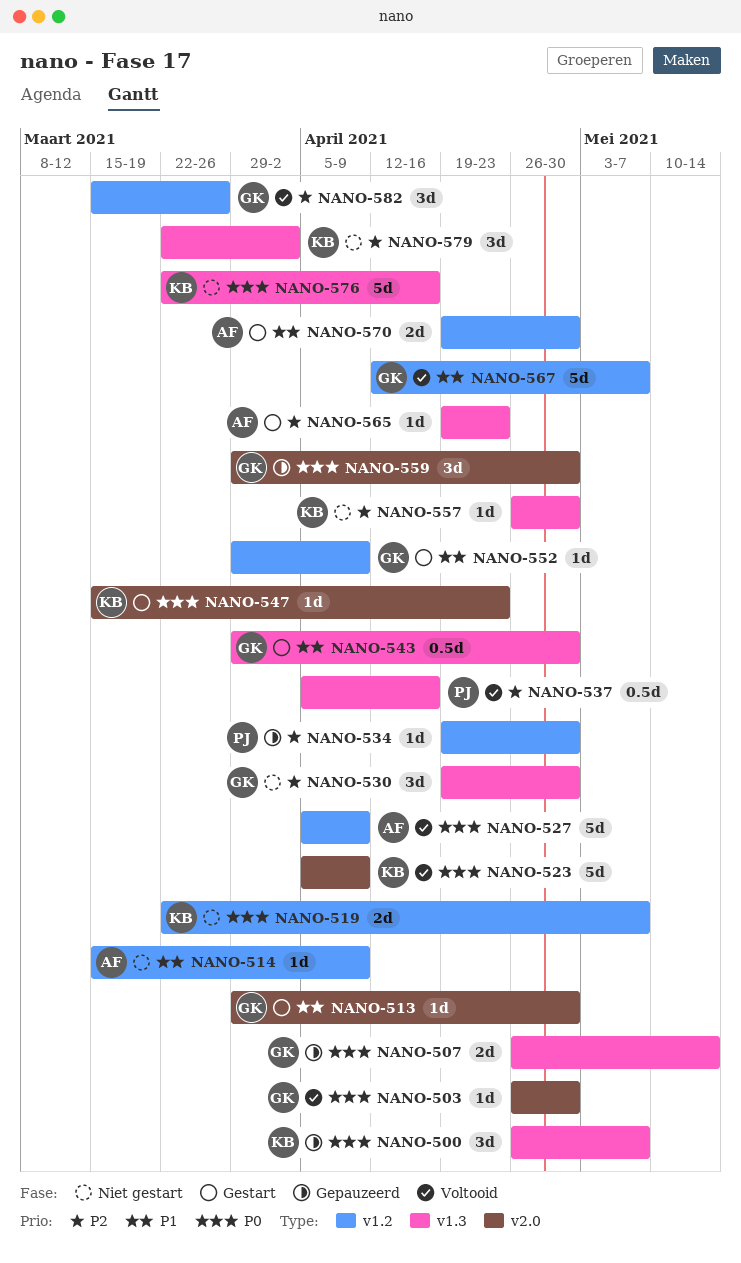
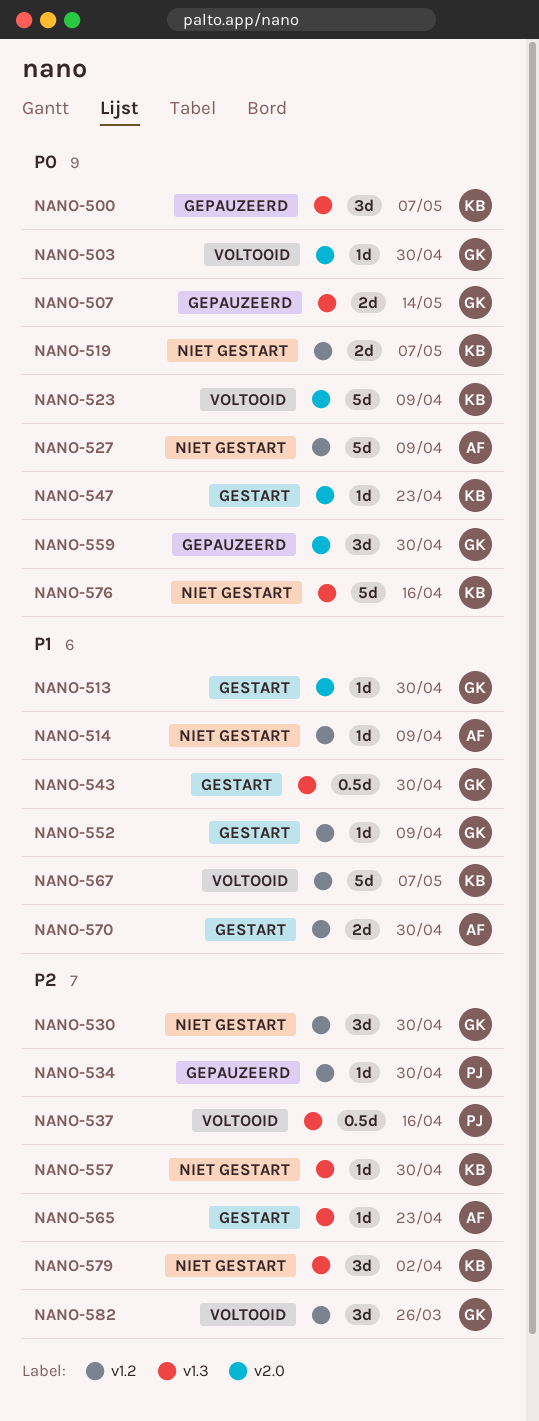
NANO-527, status: Voltooid -> Niet gestart
NANO-530, label: v1.3 -> v1.2
NANO-567, owner: GK -> KB

